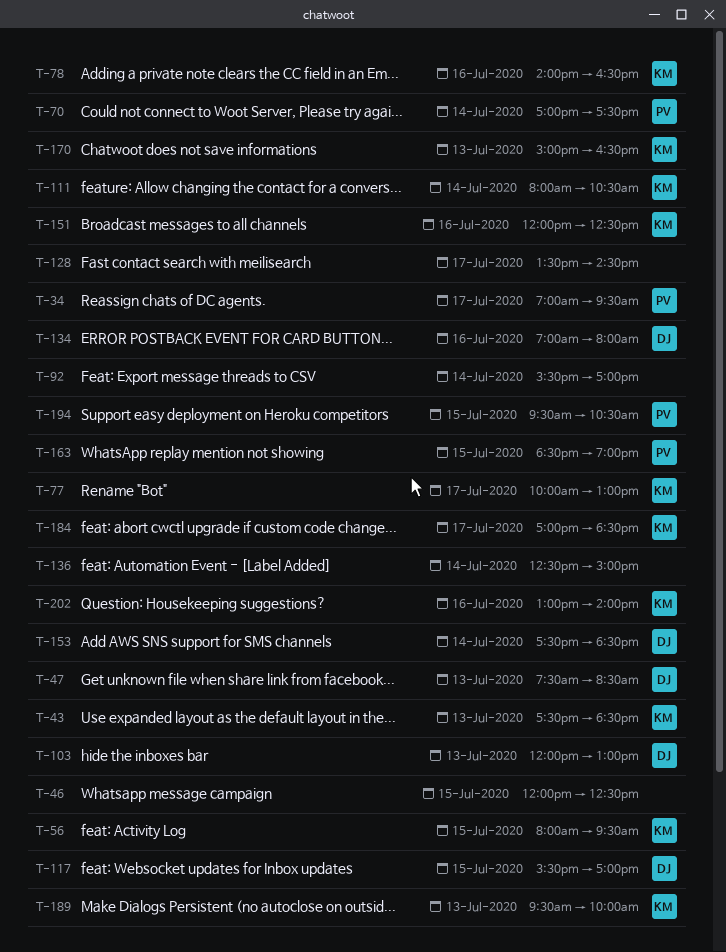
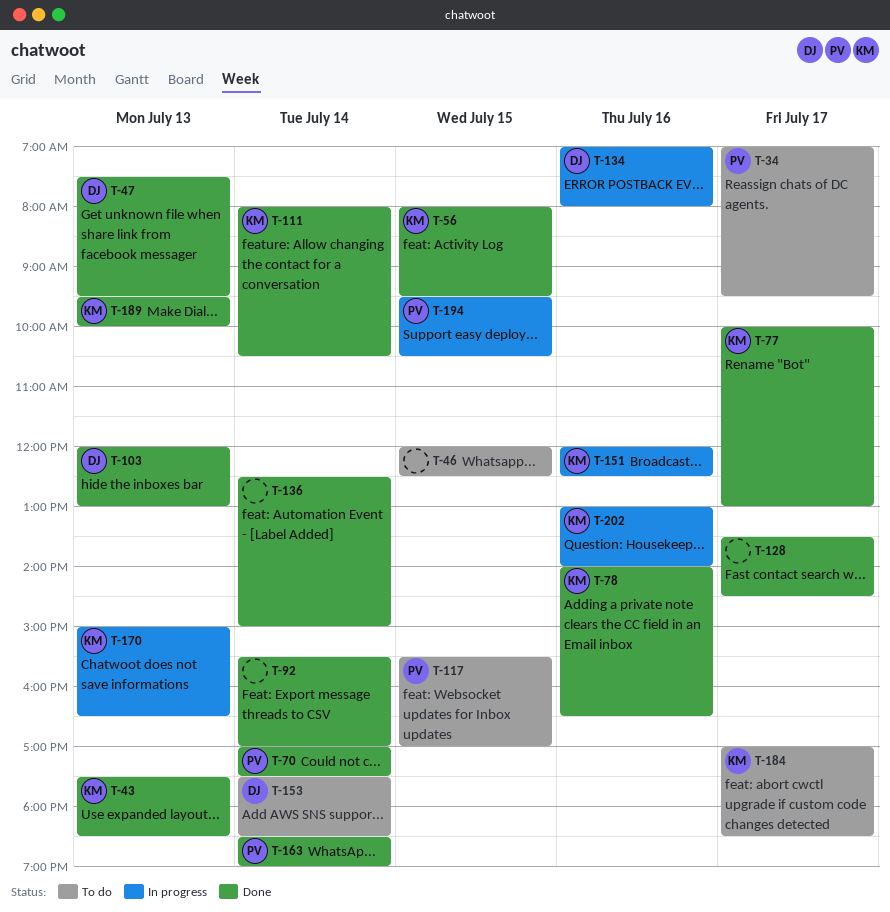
T-47, ends: 08:30 -> 09:30
T-117, owner: DJ -> PV
T-163, day: Jul 15 -> Jul 14

